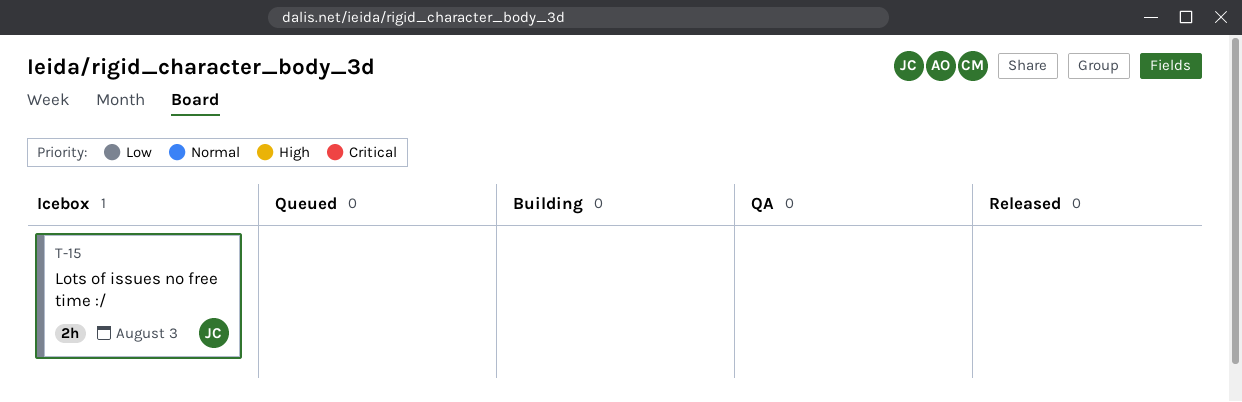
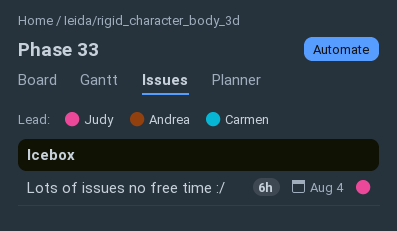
Lots of issues no free time :/, estimate: 2h -> 6h
Lots of issues no free time :/, due: Aug 3 -> Aug 4

